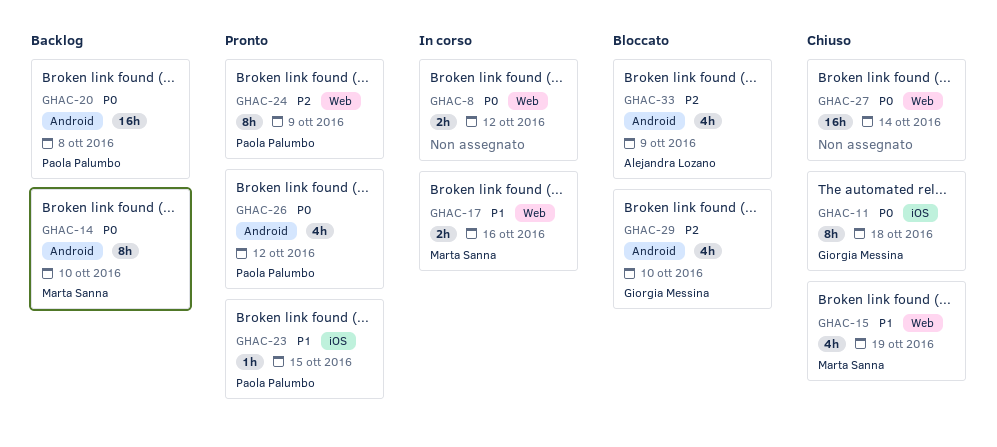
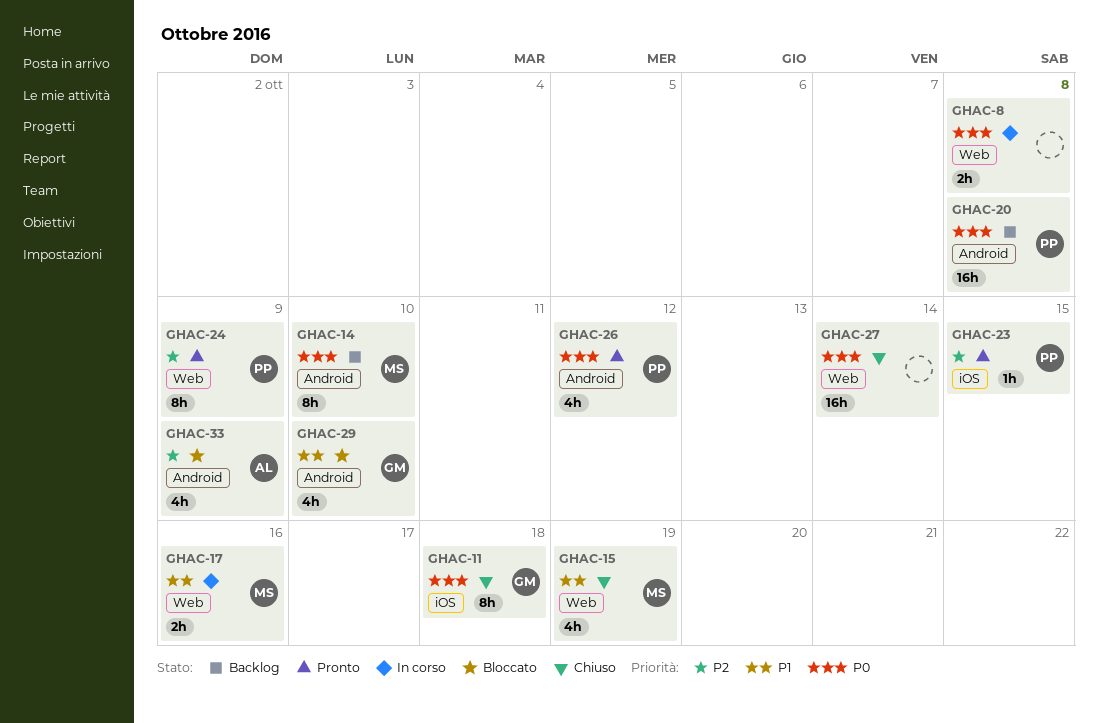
GHAC-8, due: Oct 12 -> Oct 8
GHAC-23, priority: P1 -> P2
GHAC-29, priority: P2 -> P1

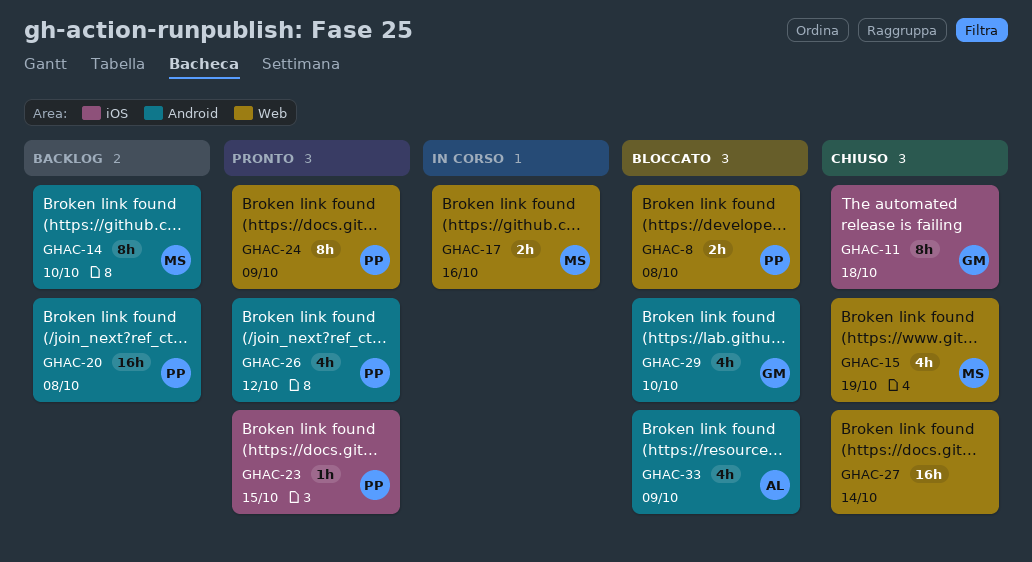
GHAC-8, status: In corso -> Bloccato
GHAC-8, owner: none -> PP

